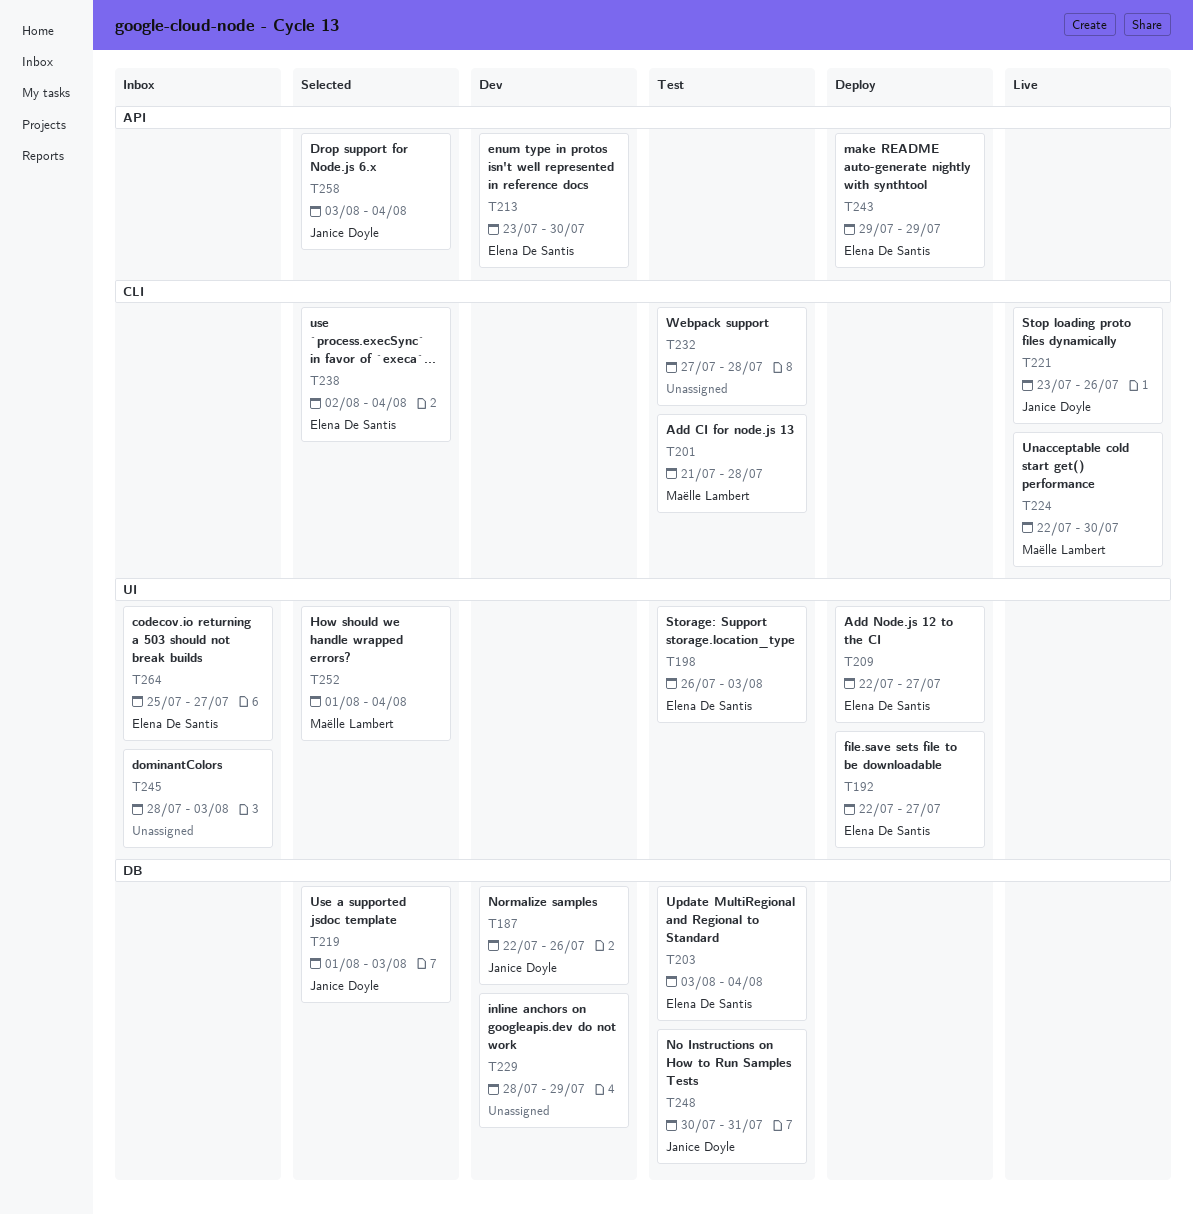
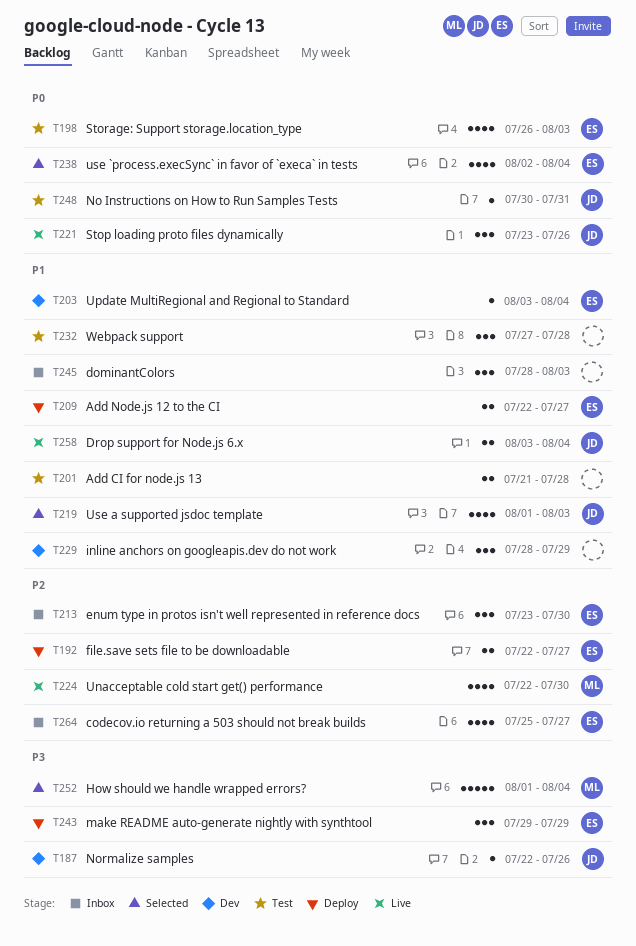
T201, owner: Maëlle Lambert -> none
T203, status: Test -> Dev
T213, status: Dev -> Inbox
T258, status: Selected -> Live

